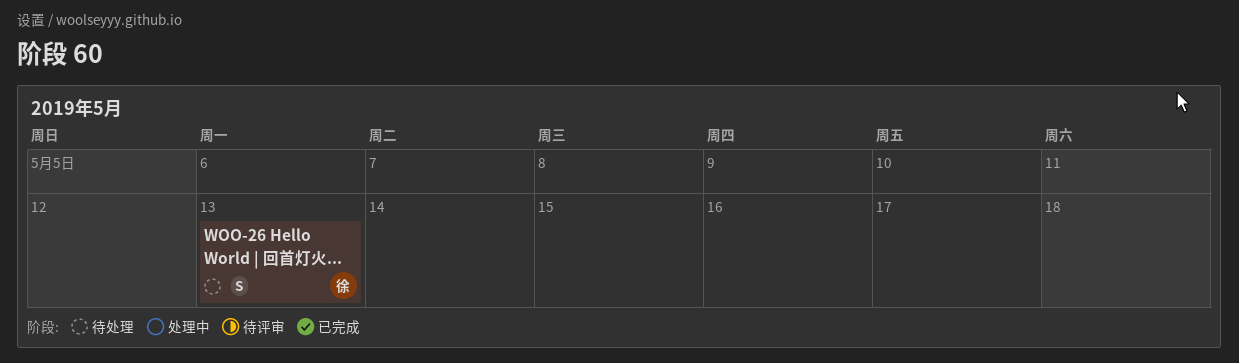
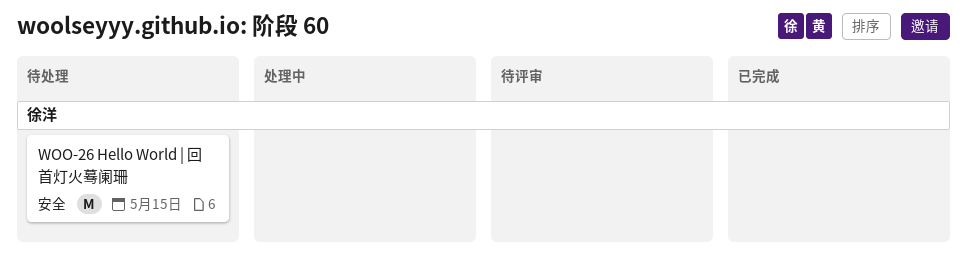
WOO-26, estimate: S -> M
WOO-26, due: May 13 -> May 15

